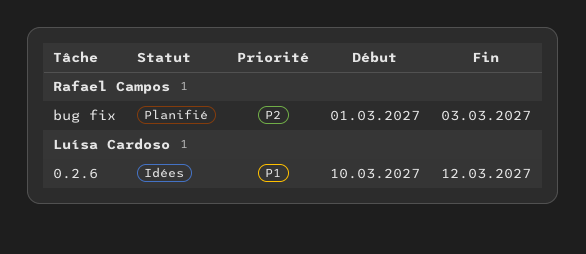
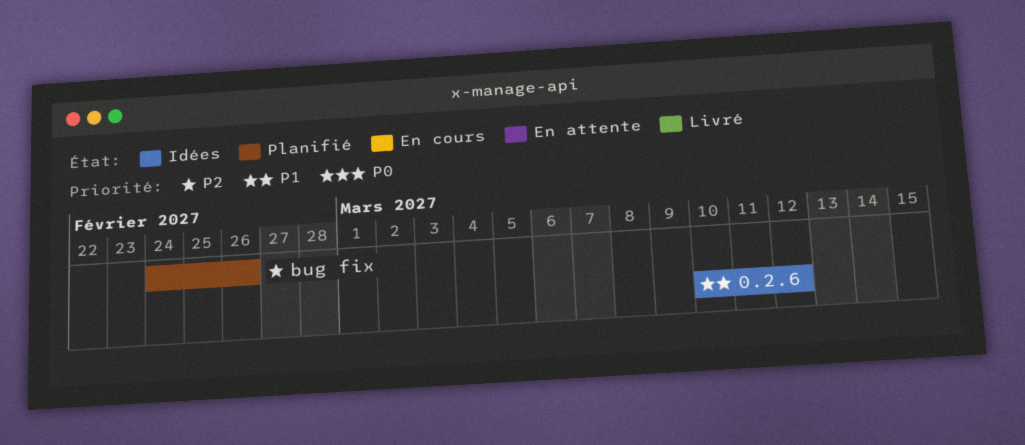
bug fix, start: Mar 1 -> Feb 24
bug fix, due: Mar 3 -> Feb 26

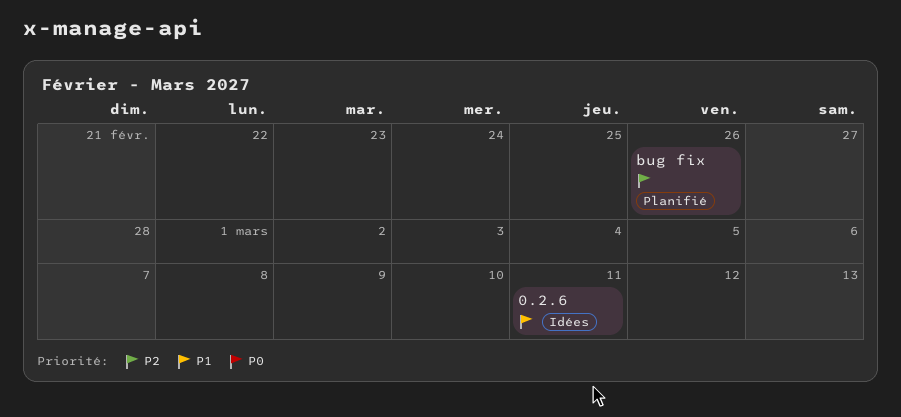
0.2.6, due: Mar 12 -> Mar 11

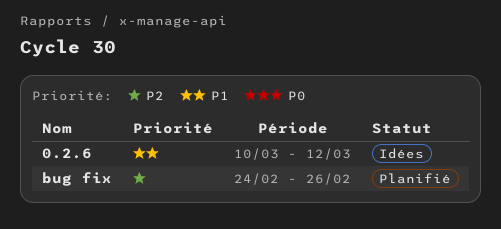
0.2.6, due: Mar 11 -> Mar 12

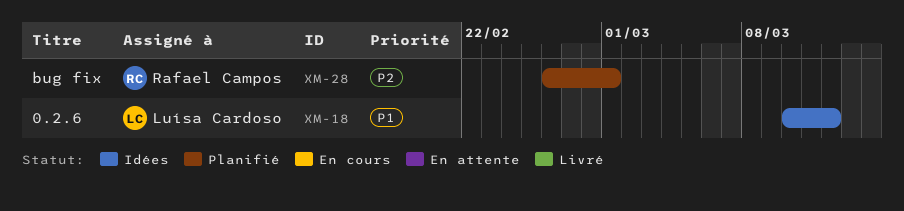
bug fix, start: Feb 24 -> Feb 26
bug fix, due: Feb 26 -> Mar 1

